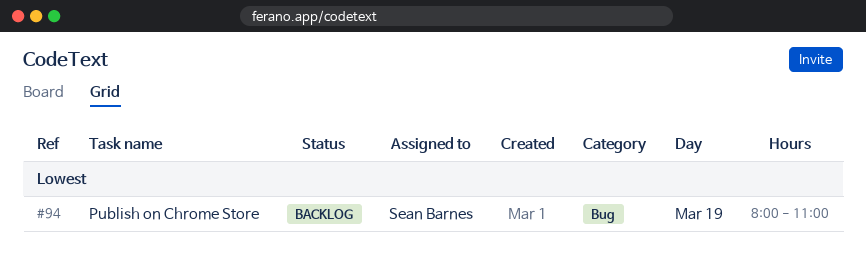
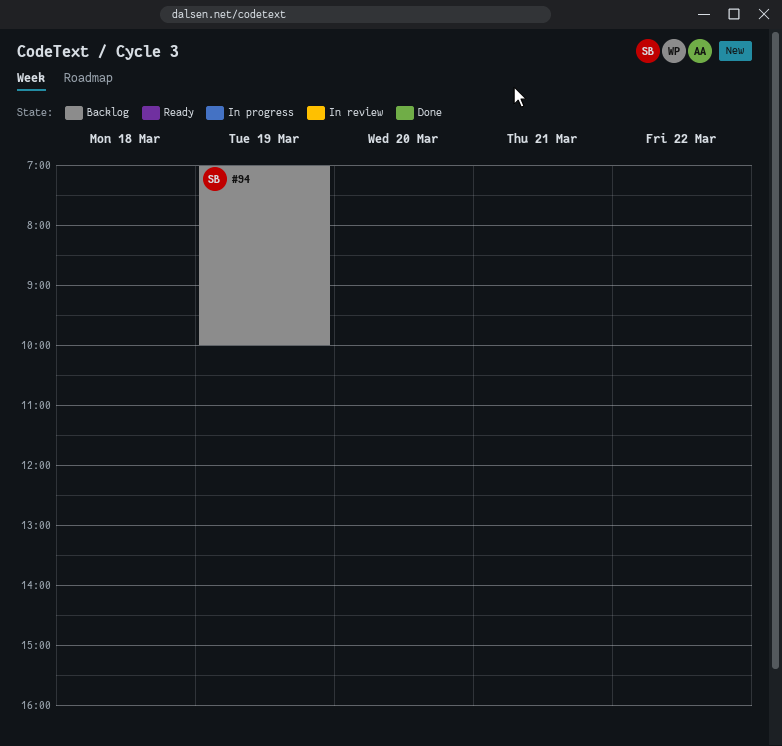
#94, begins: 08:00 -> 07:00
#94, ends: 11:00 -> 10:00

